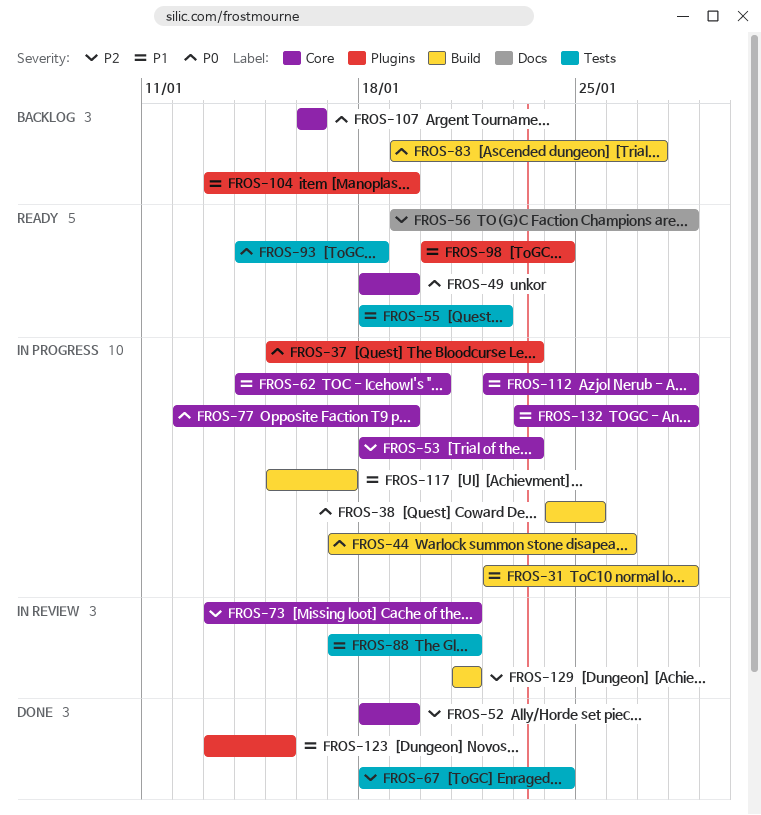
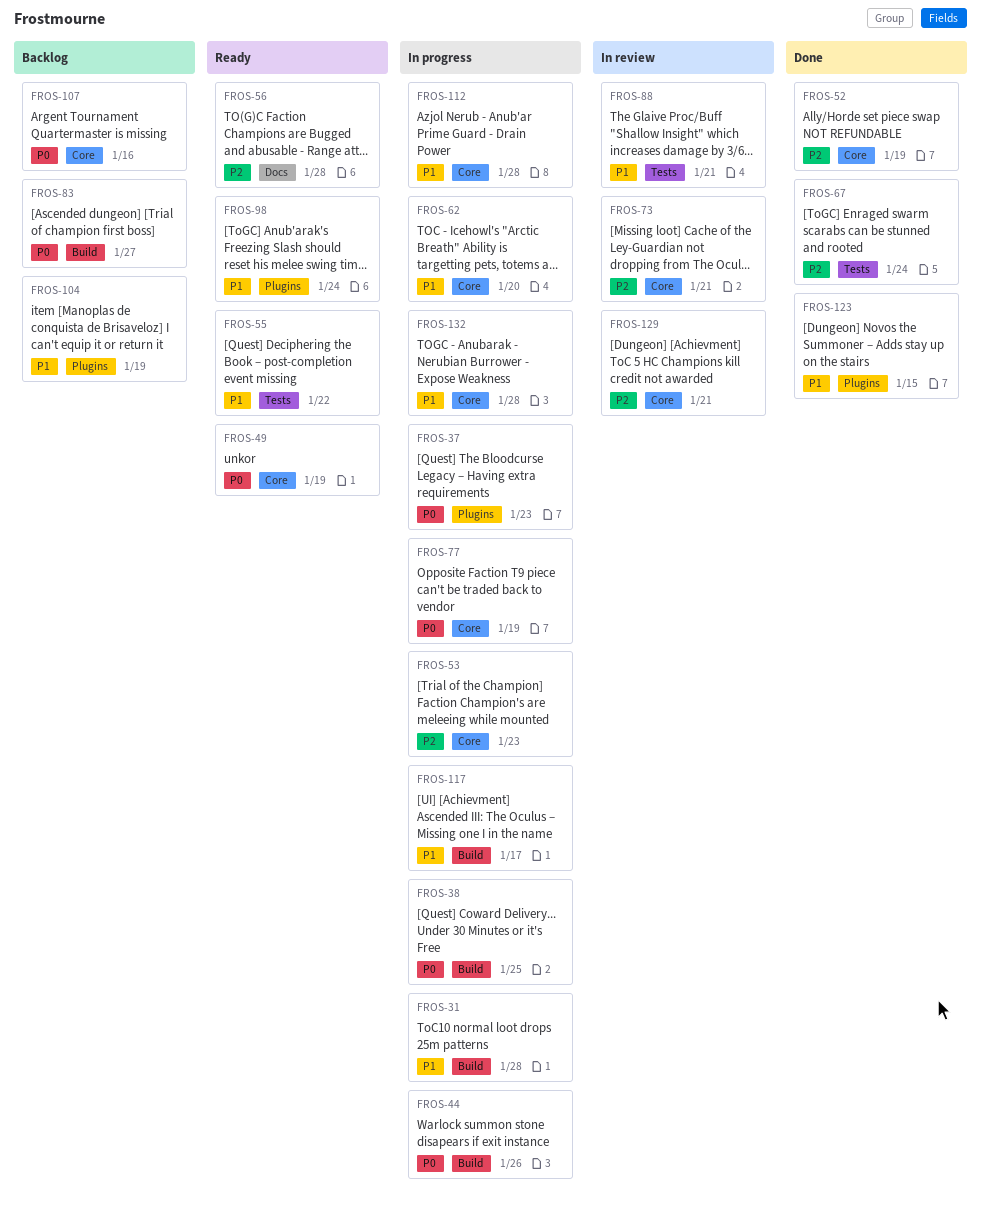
FROS-93: present -> none
FROS-129, label: Build -> Core

